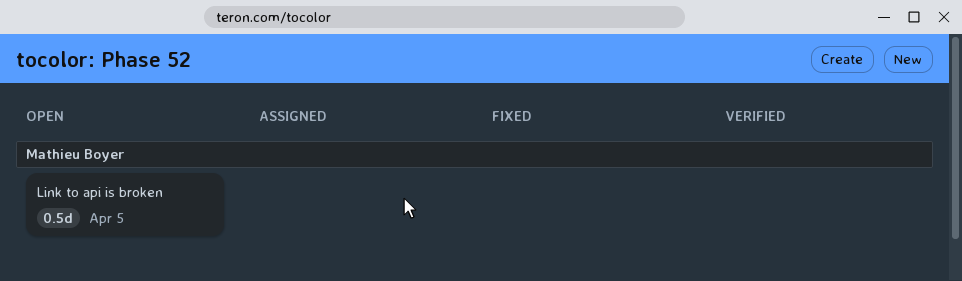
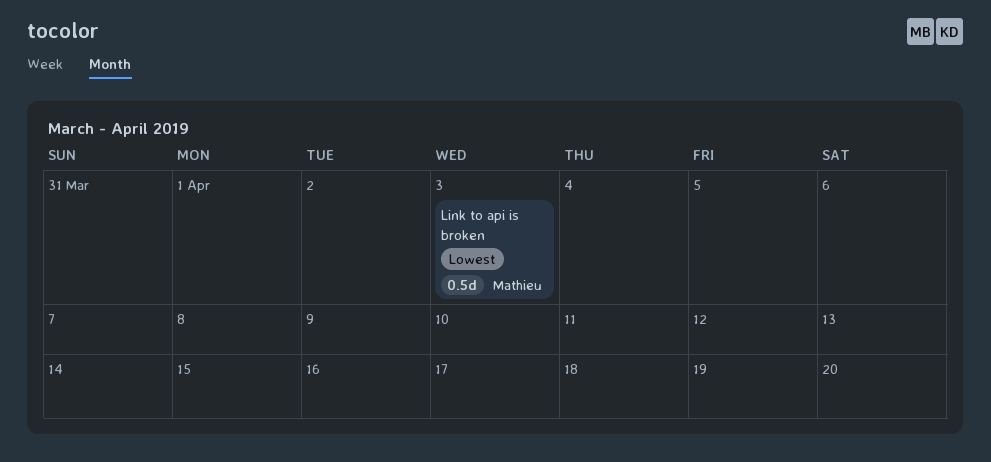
Link to api is broken, due: Apr 5 -> Apr 3

